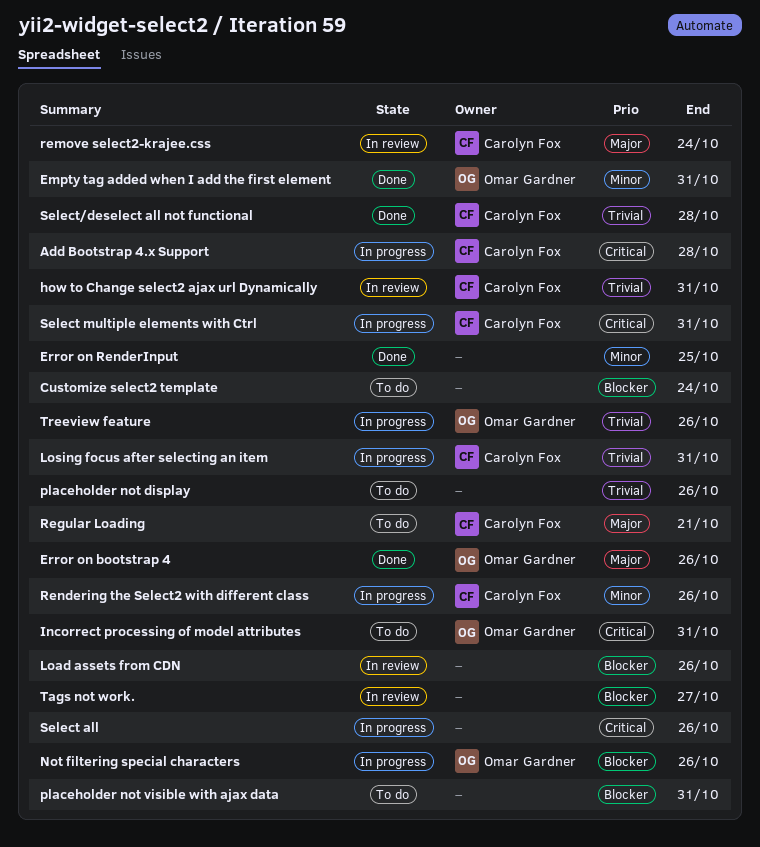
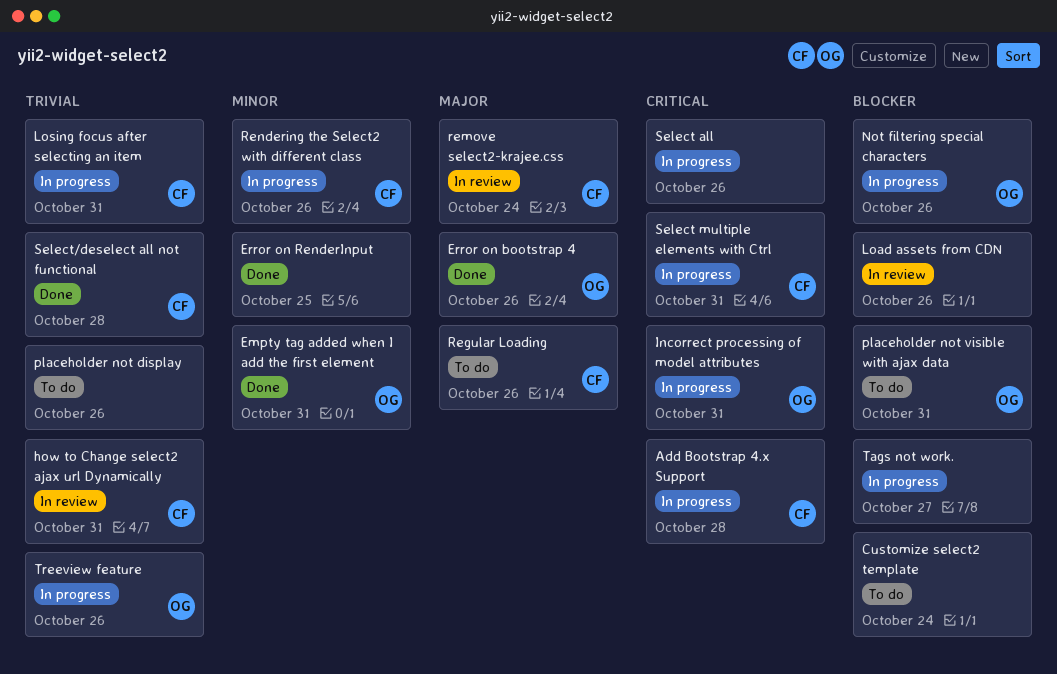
Incorrect processing of model attributes, status: To do -> In progress
placeholder not visible with ajax data, owner: none -> Omar Gardner
Regular Loading, due: Oct 21 -> Oct 26
Tags not work., status: In review -> In progress

